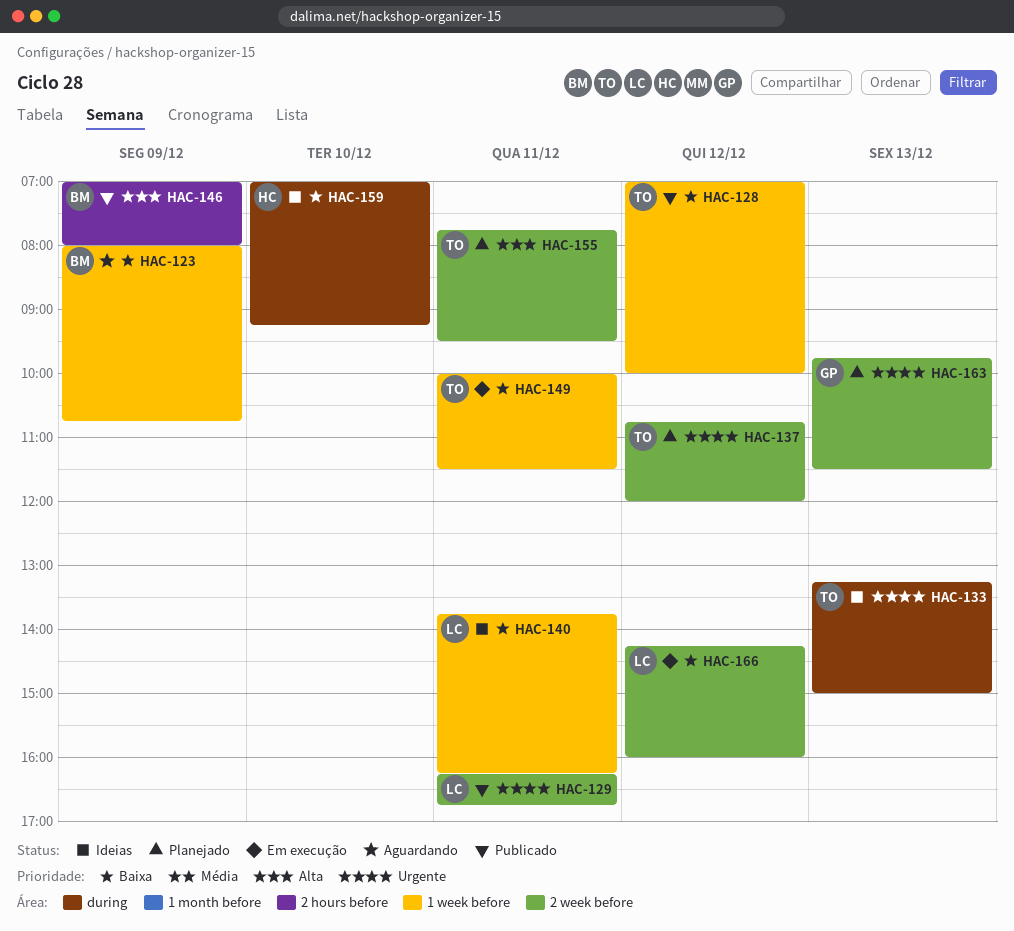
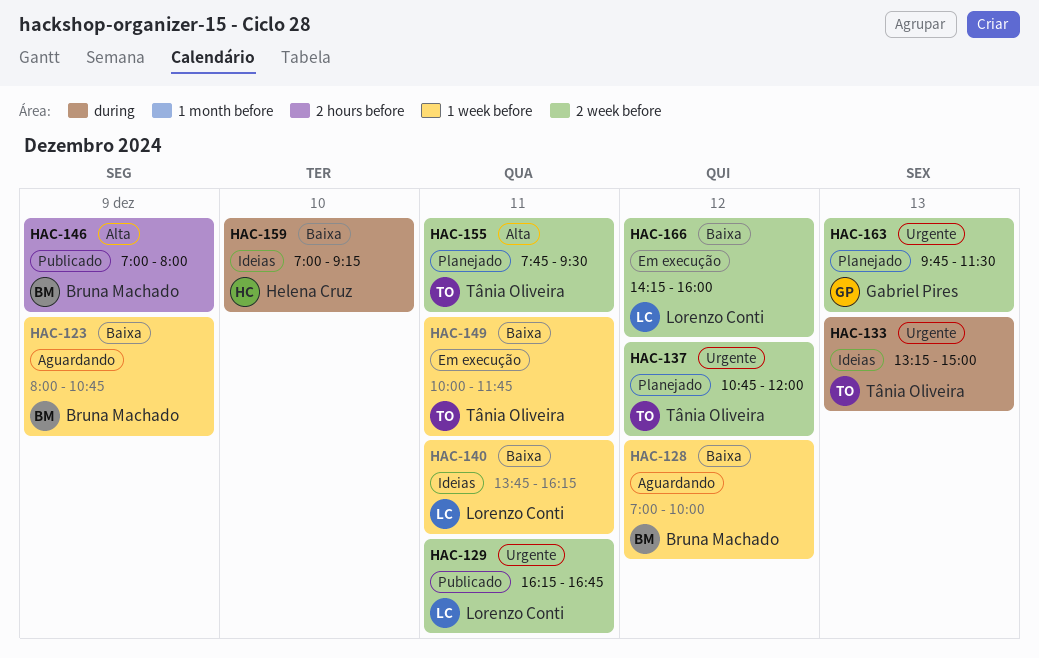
HAC-128, status: Publicado -> Aguardando
HAC-128, owner: Tânia Oliveira -> Bruna Machado
HAC-149, ends: 11:30 -> 11:45

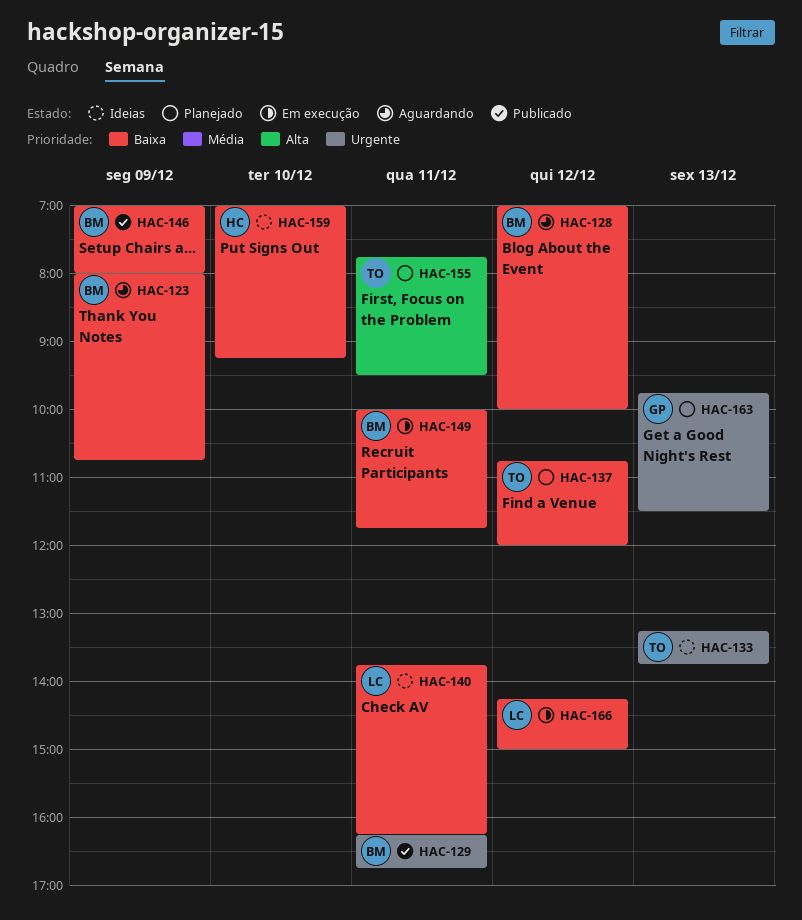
HAC-129, owner: Lorenzo Conti -> Bruna Machado
HAC-133, ends: 15:00 -> 13:45
HAC-137, priority: Urgente -> Baixa
HAC-146, priority: Alta -> Baixa
HAC-149, owner: Tânia Oliveira -> Bruna Machado
HAC-166, ends: 16:00 -> 15:00

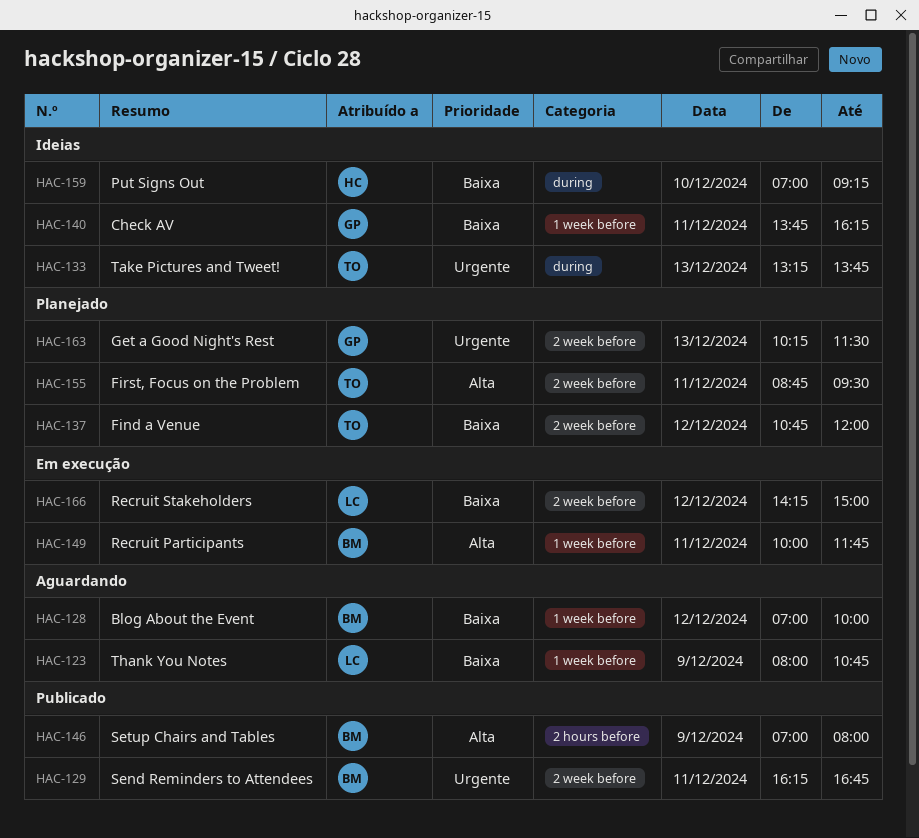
HAC-123, owner: BM -> LC
HAC-140, owner: LC -> GP
HAC-146, priority: Baixa -> Alta
HAC-149, priority: Baixa -> Alta
HAC-155, begins: 07:45 -> 08:45
HAC-163, begins: 09:45 -> 10:15

